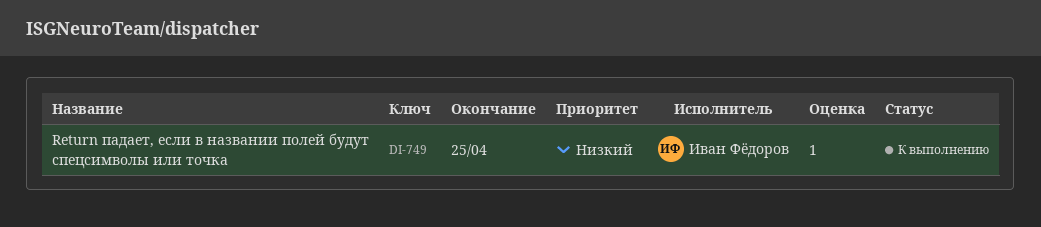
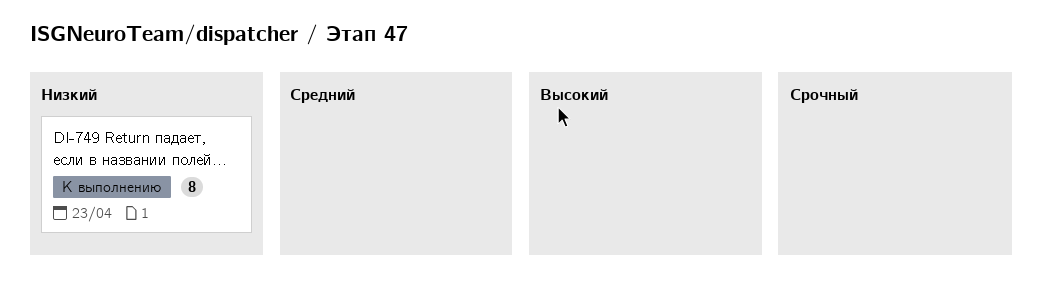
DI-749, estimate: 1 -> 8
DI-749, due: Apr 25 -> Apr 23

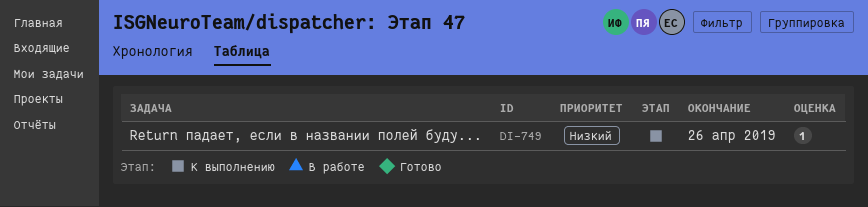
DI-749, estimate: 8 -> 1
DI-749, due: Apr 23 -> Apr 26

